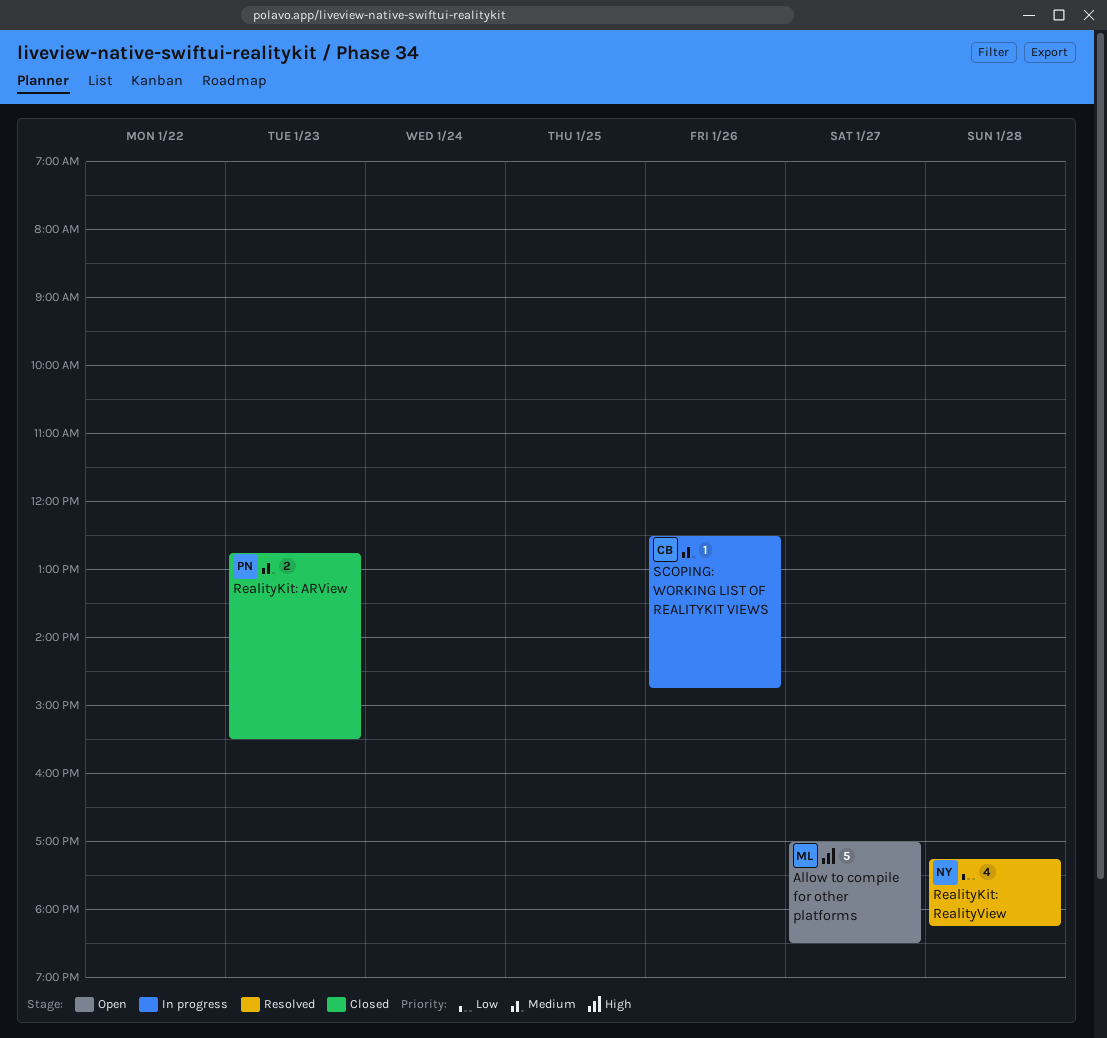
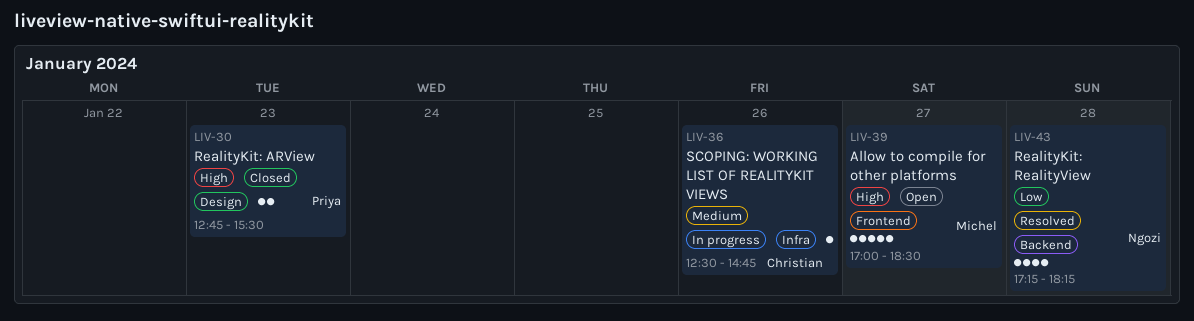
RealityKit: ARView, priority: Medium -> High

